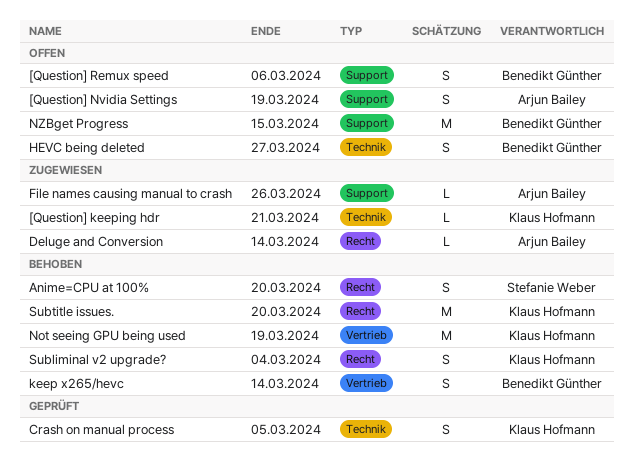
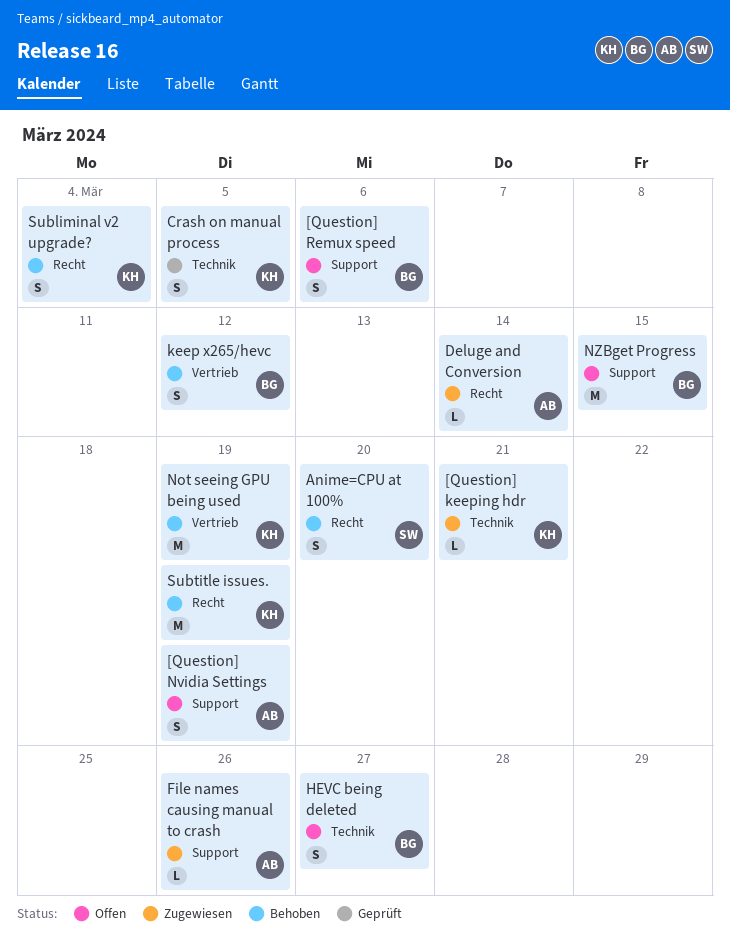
keep x265/hevc, due: Mar 14 -> Mar 12
Subtitle issues., due: Mar 20 -> Mar 19

